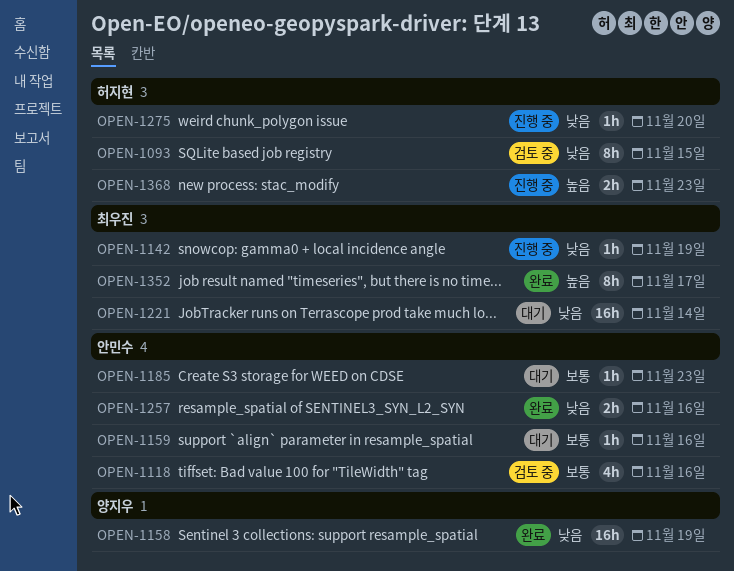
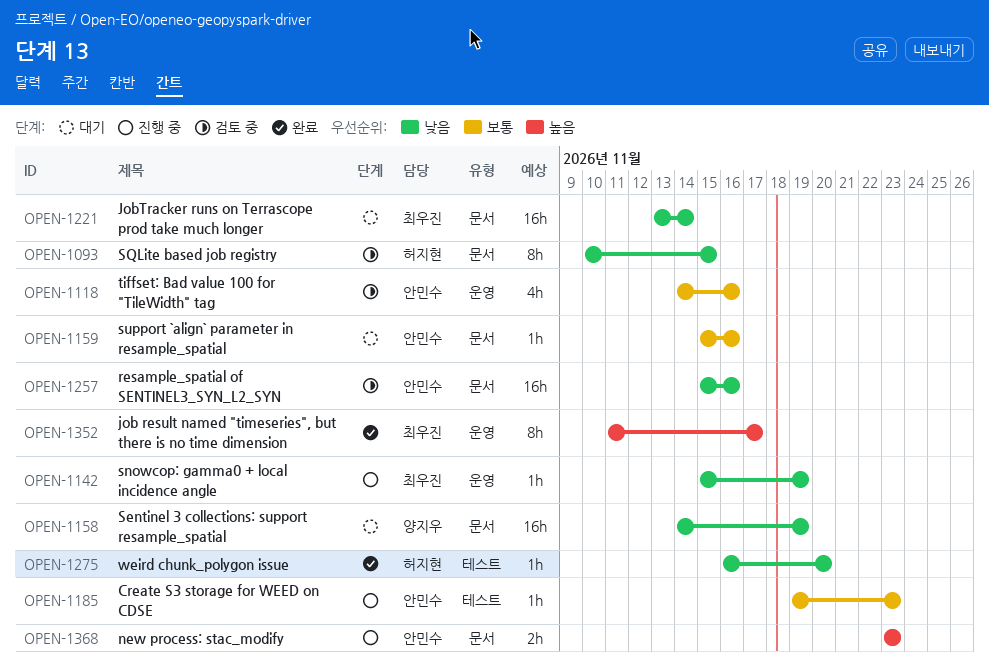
OPEN-1158, status: 완료 -> 대기
OPEN-1185, status: 대기 -> 진행 중
OPEN-1257, status: 완료 -> 검토 중
OPEN-1257, estimate: 2h -> 16h
OPEN-1275, status: 진행 중 -> 완료
OPEN-1368, owner: 허지현 -> 안민수

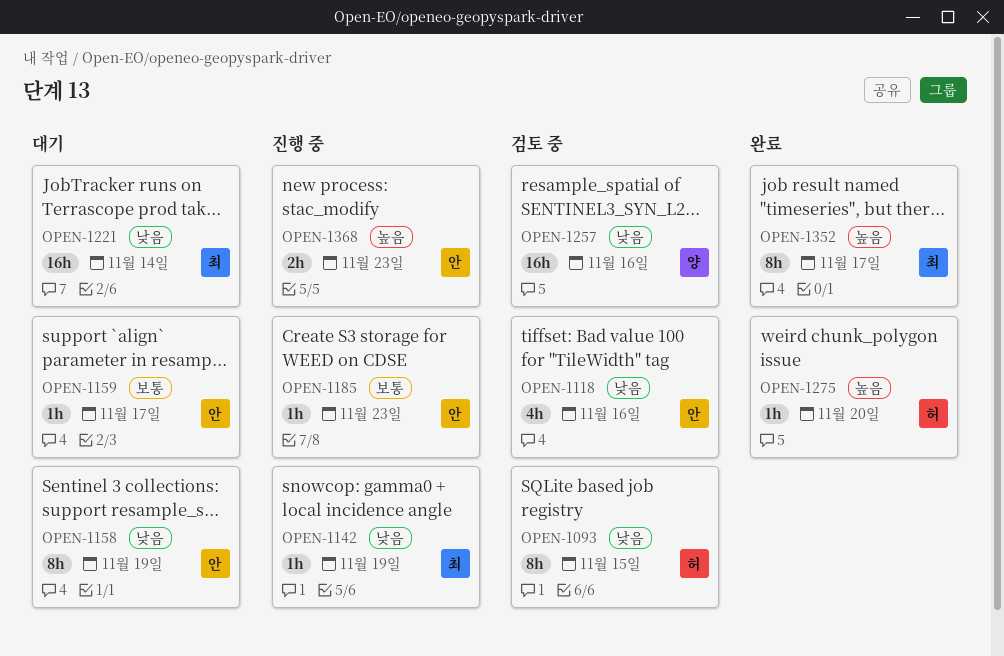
OPEN-1118, priority: 보통 -> 낮음
OPEN-1158, owner: 양지우 -> 안민수
OPEN-1158, estimate: 16h -> 8h
OPEN-1159, due: Nov 16 -> Nov 17
OPEN-1257, owner: 안민수 -> 양지우
OPEN-1275, priority: 낮음 -> 높음

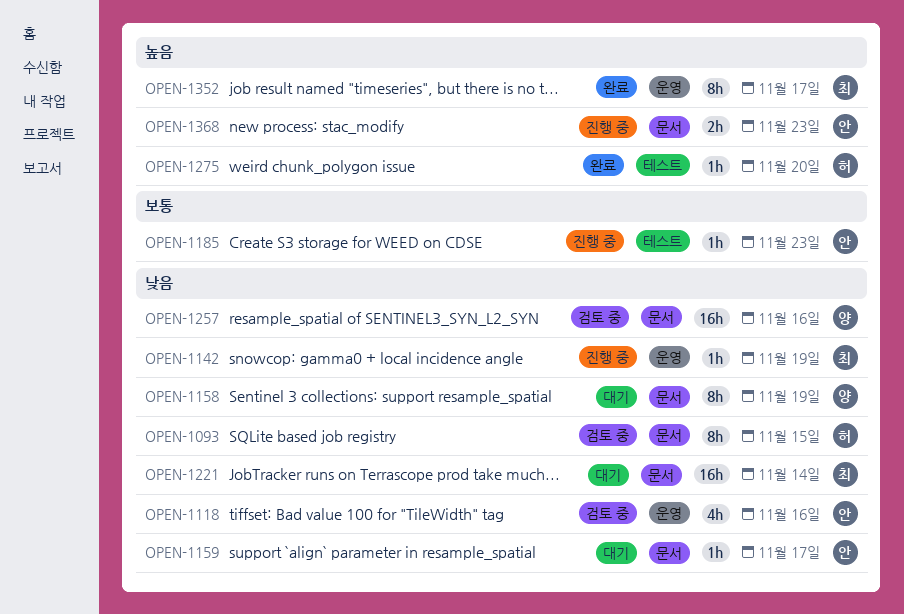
OPEN-1158, owner: 안 -> 양
OPEN-1159, priority: 보통 -> 낮음

